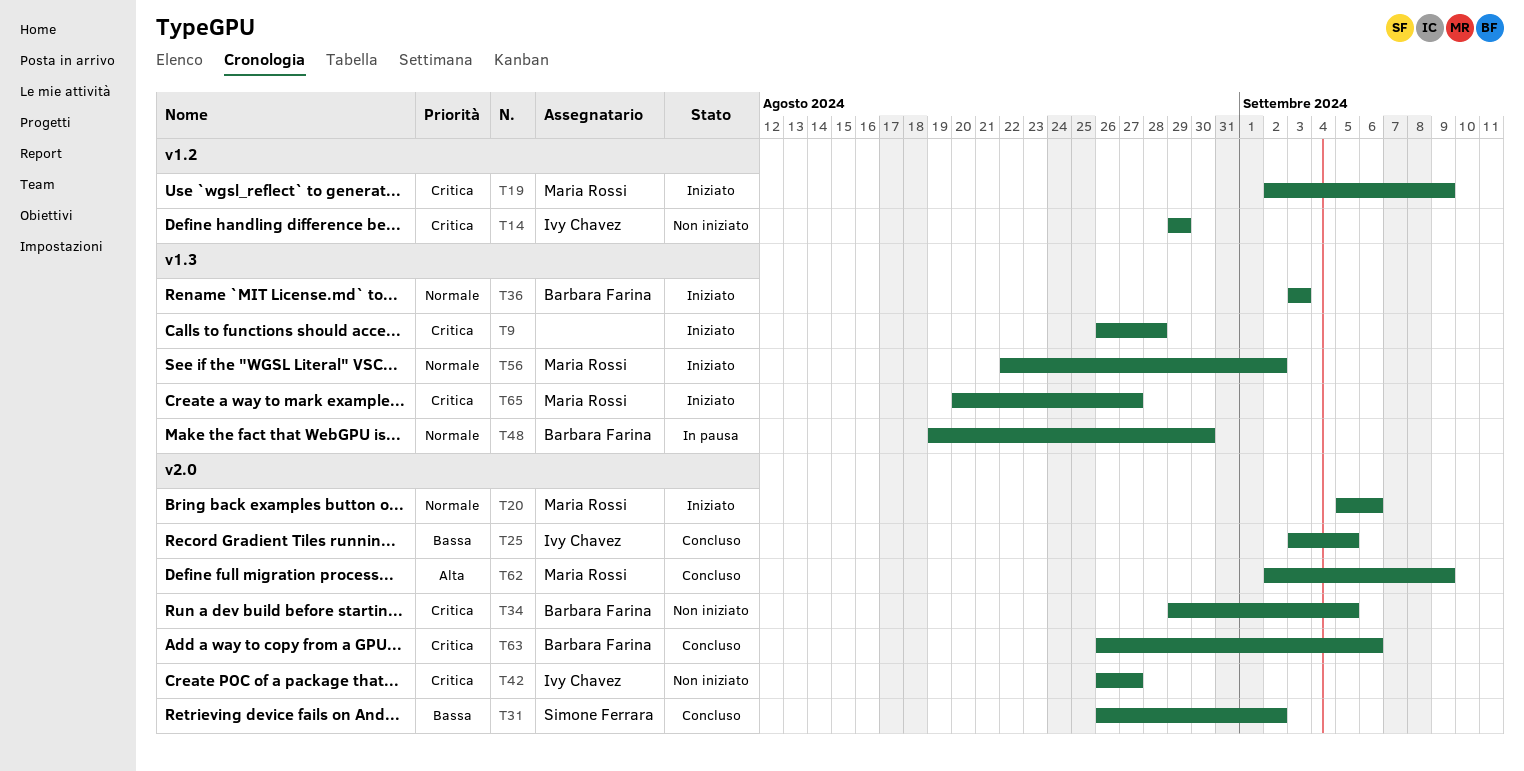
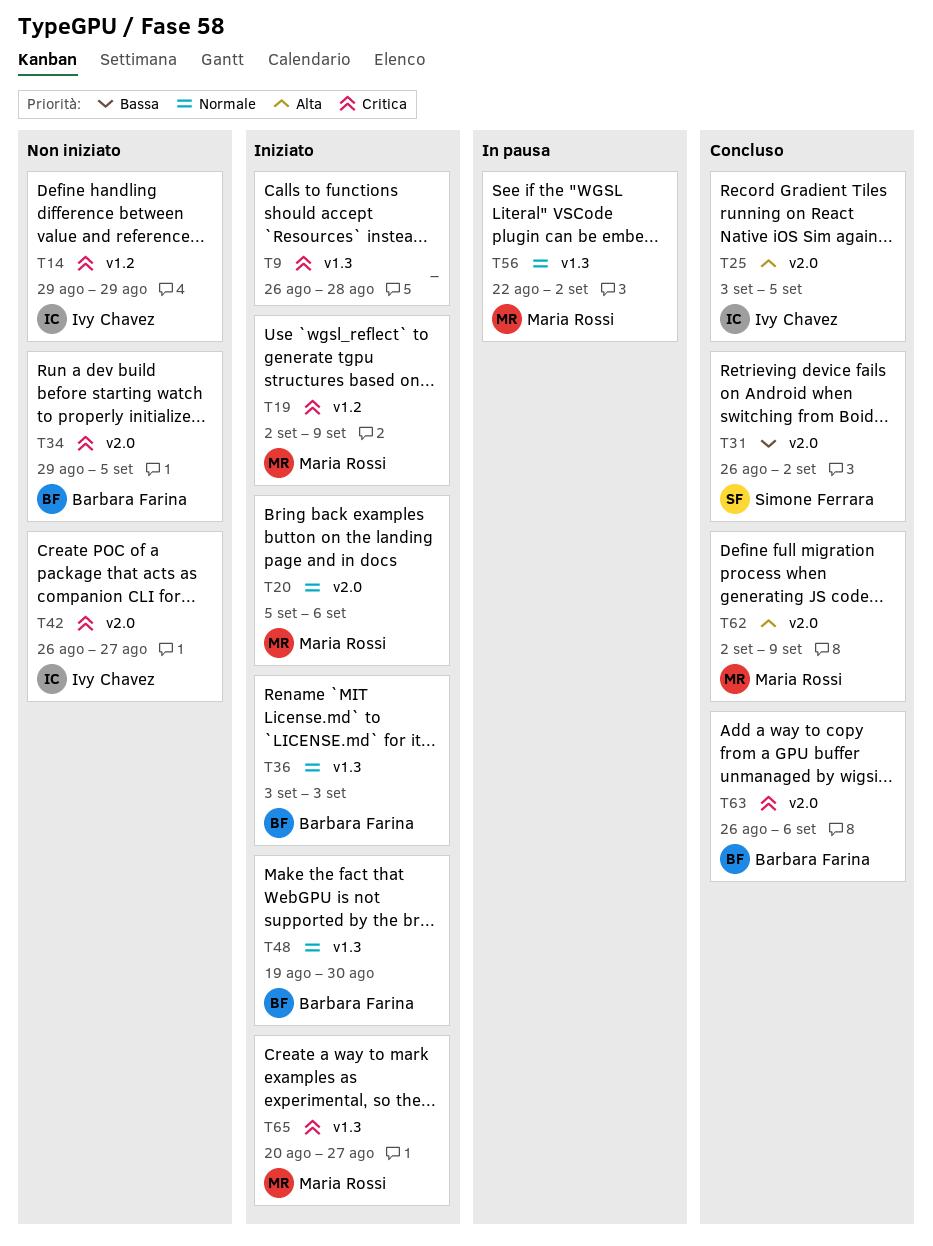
T25, priority: Bassa -> Alta
T48, status: In pausa -> Iniziato
T56, status: Iniziato -> In pausa

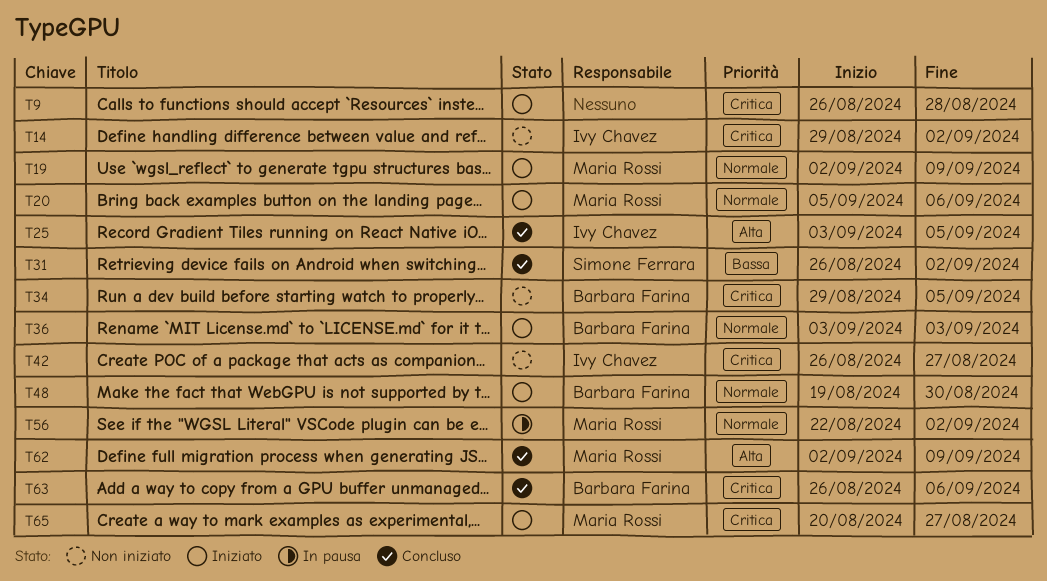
T14, due: Aug 29 -> Sep 2
T19, priority: Critica -> Normale

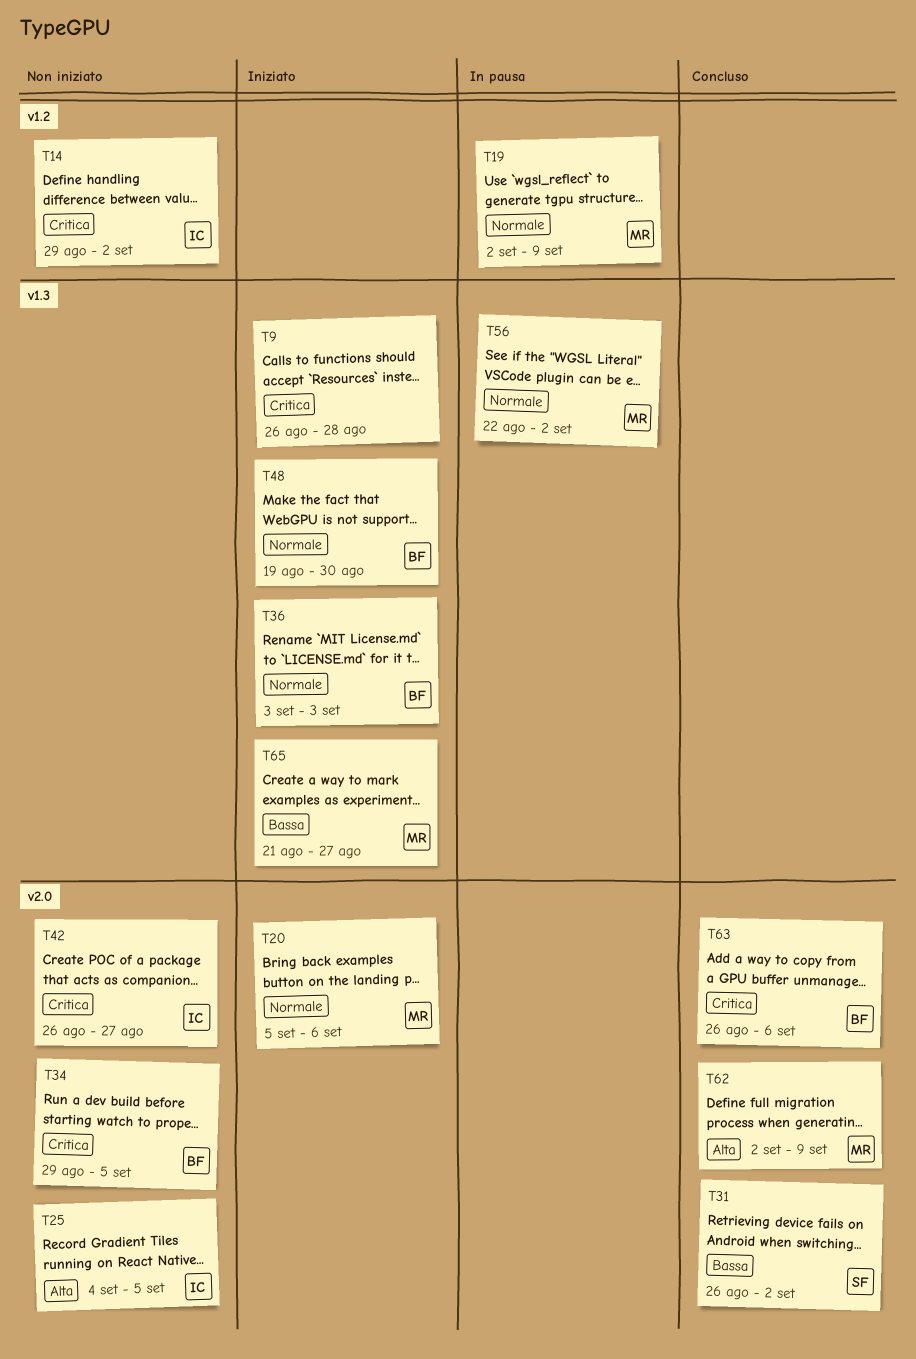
T19, status: Iniziato -> In pausa
T25, status: Concluso -> Non iniziato
T25, start: Sep 3 -> Sep 4
T65, priority: Critica -> Bassa
T65, start: Aug 20 -> Aug 21

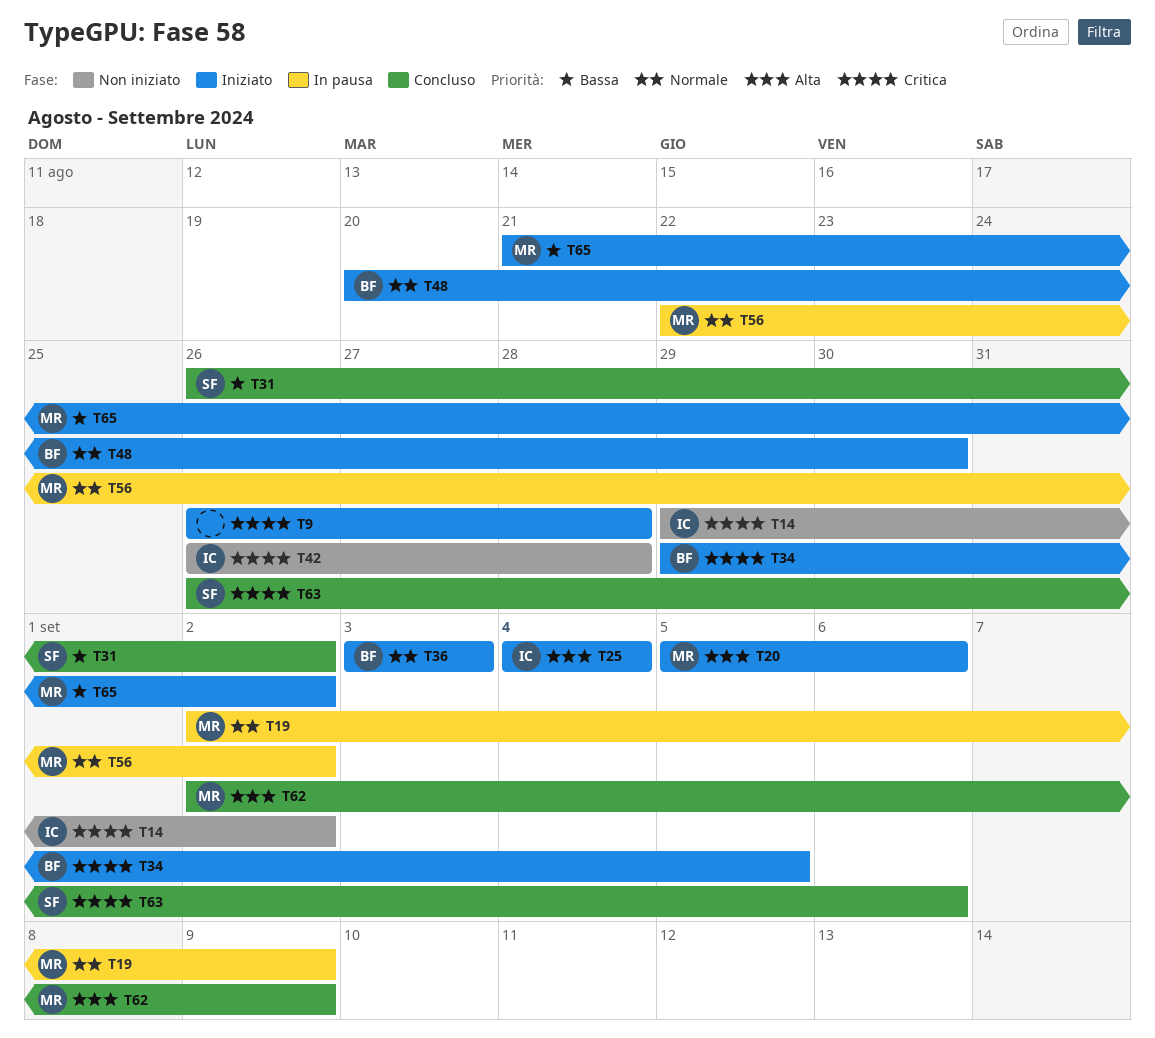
T20, priority: Normale -> Alta
T25, status: Non iniziato -> Iniziato
T25, due: Sep 5 -> Sep 4
T34, status: Non iniziato -> Iniziato
T42, due: Aug 27 -> Aug 28
T48, start: Aug 19 -> Aug 20
T63, owner: BF -> SF
T65, due: Aug 27 -> Sep 2

